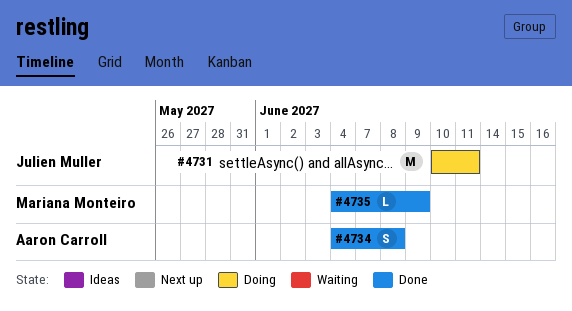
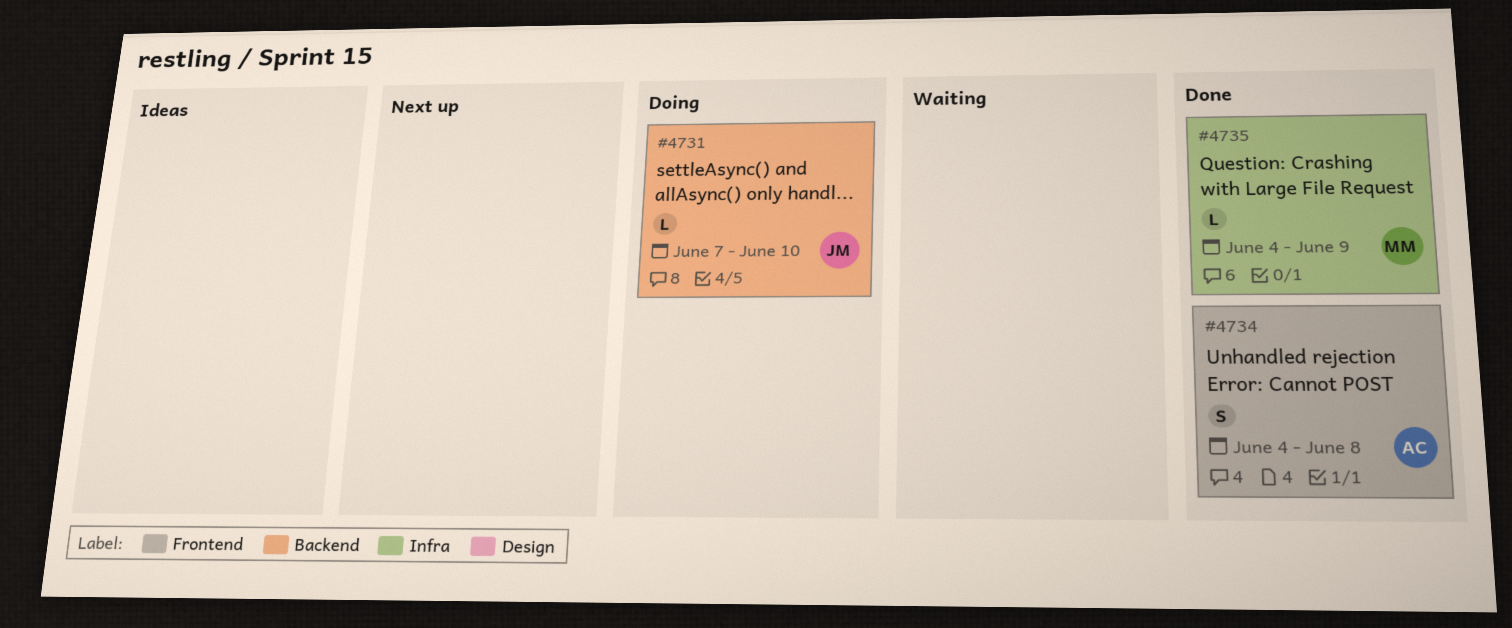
#4731, estimate: M -> L
#4731, start: Jun 10 -> Jun 7
#4731, due: Jun 11 -> Jun 10

